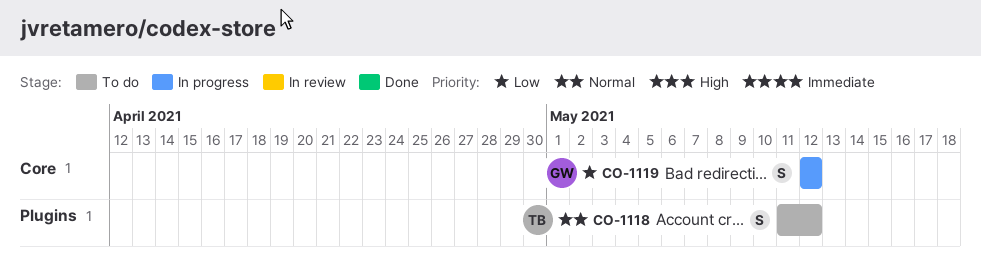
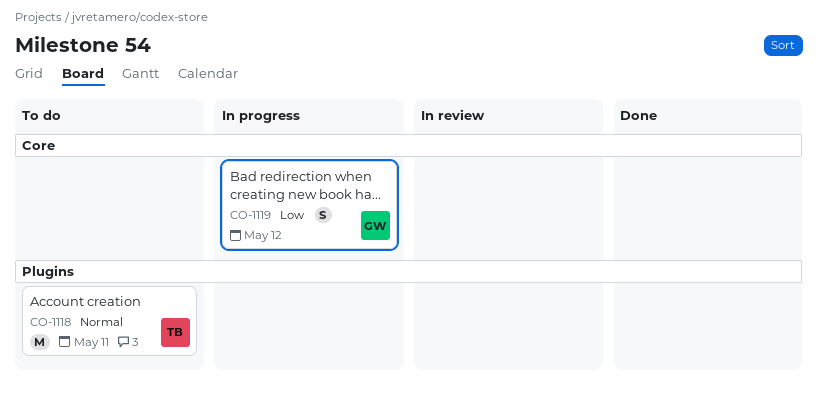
CO-1118, estimate: S -> M
CO-1118, due: May 12 -> May 11

